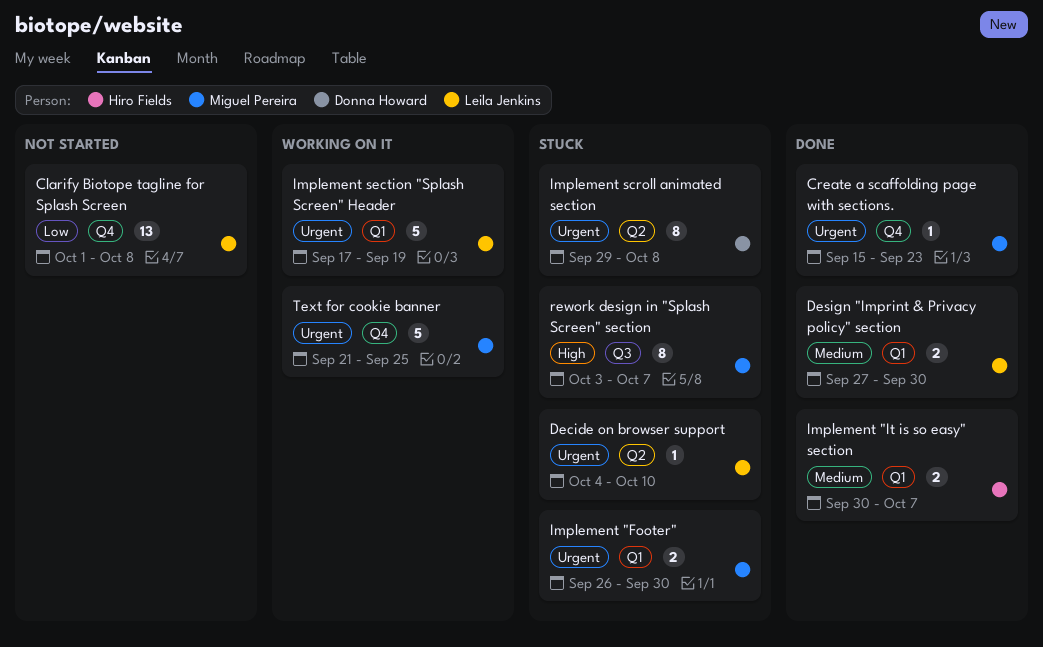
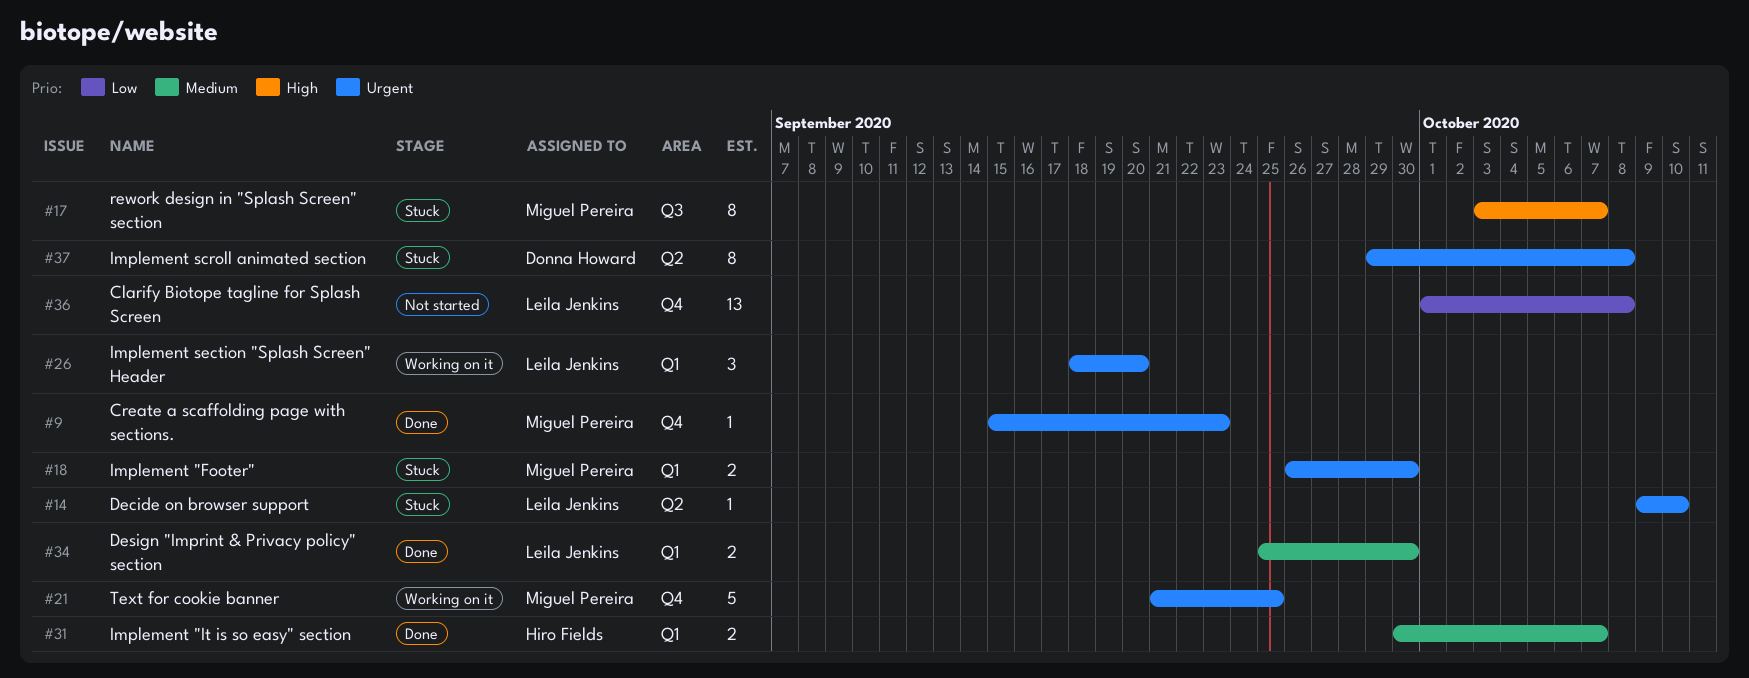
Decide on browser support, start: Oct 4 -> Oct 9
Design "Imprint & Privacy policy" section, start: Sep 27 -> Sep 25
Implement section "Splash Screen" Header, estimate: 5 -> 3
Implement section "Splash Screen" Header, start: Sep 17 -> Sep 18
Implement section "Splash Screen" Header, due: Sep 19 -> Sep 20

